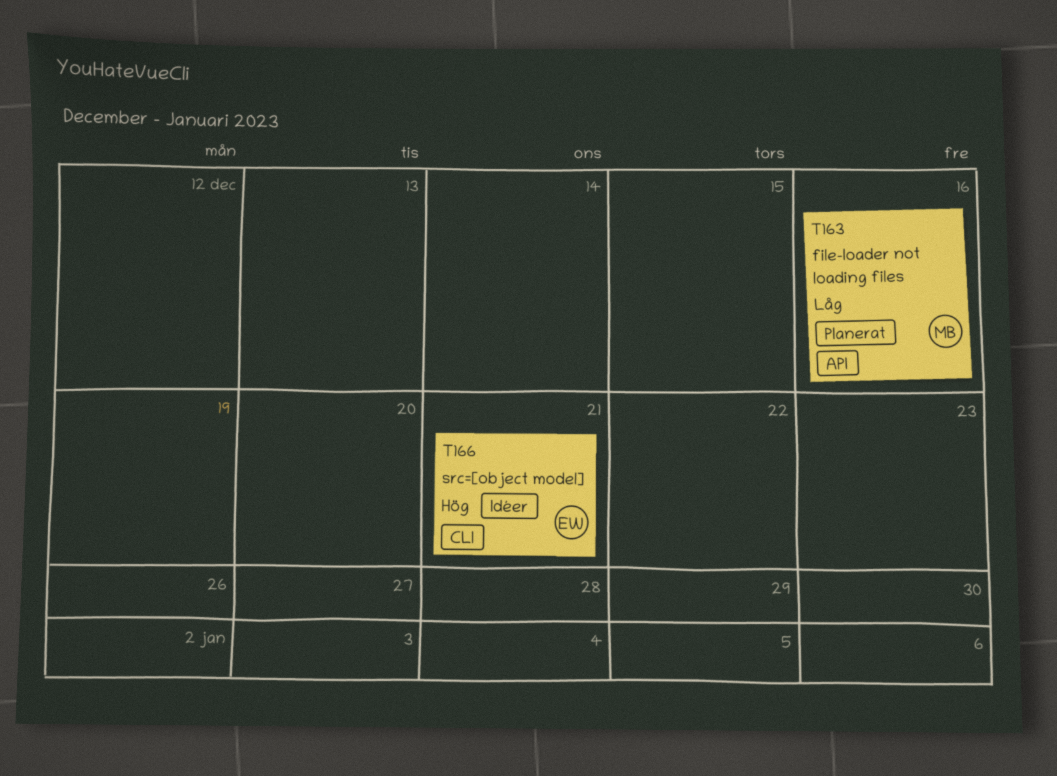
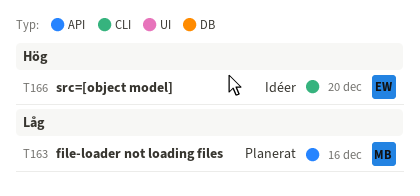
T166, due: Dec 21 -> Dec 20

